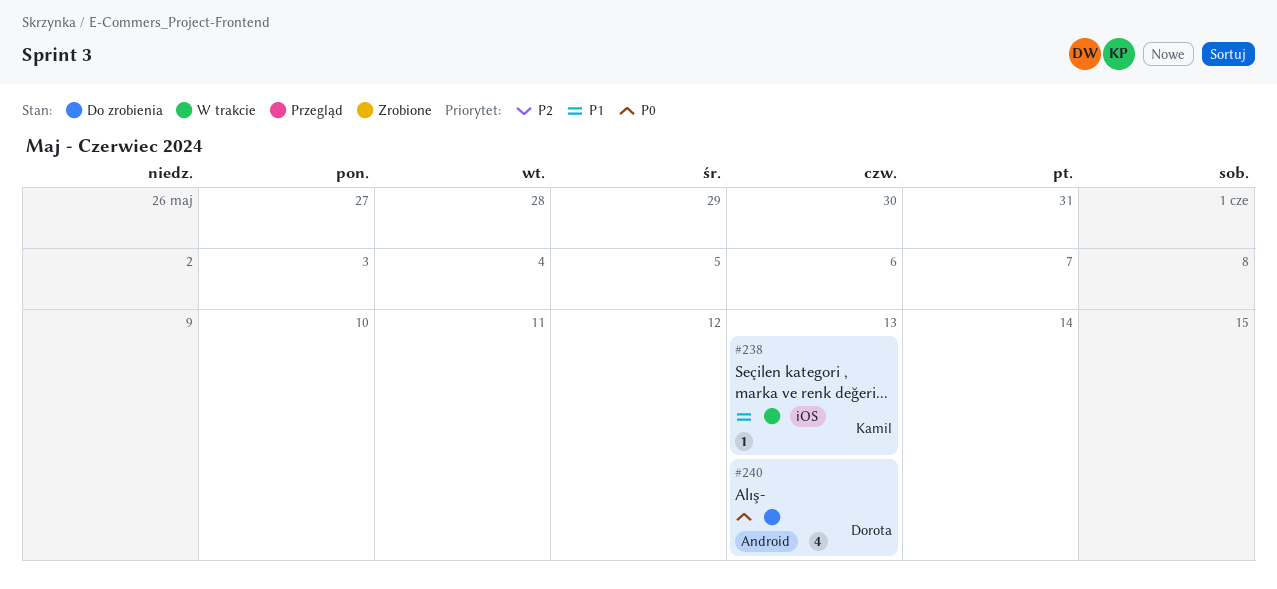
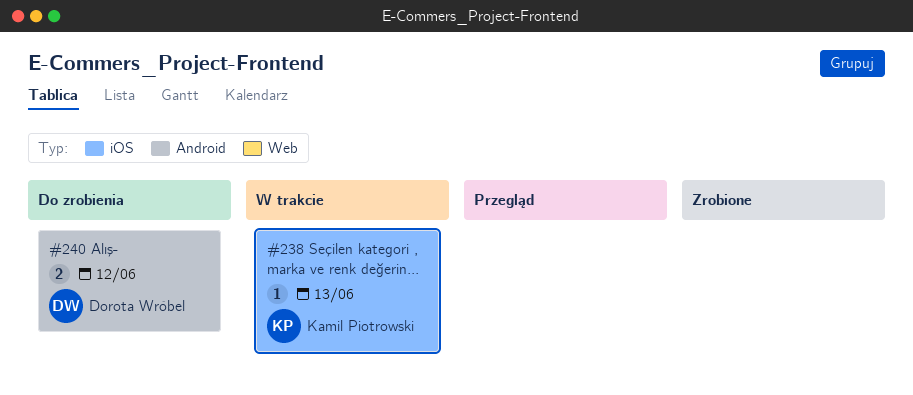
#240, estimate: 4 -> 2
#240, due: Jun 13 -> Jun 12

